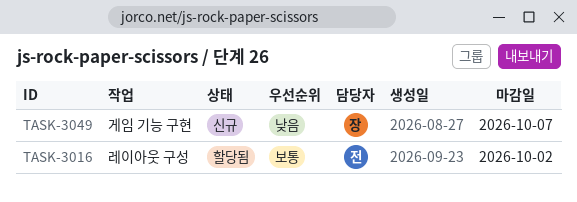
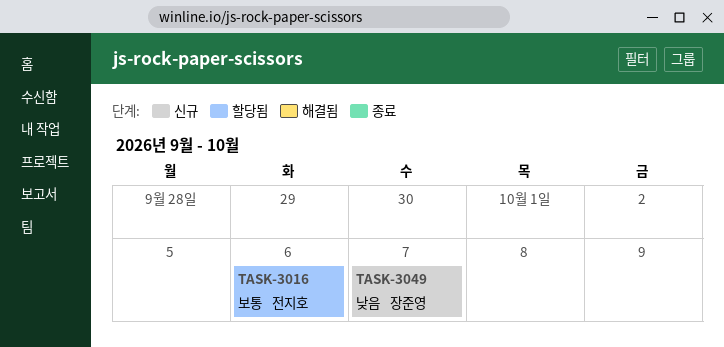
TASK-3016, due: Oct 2 -> Oct 6

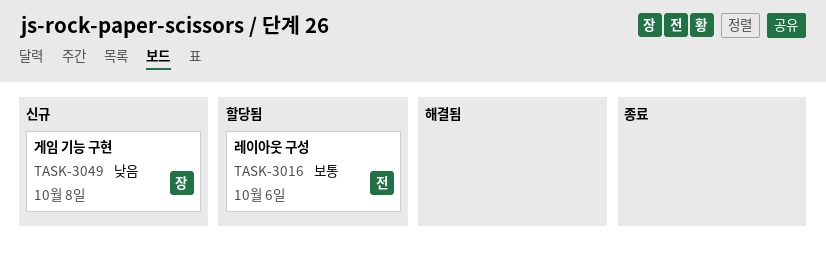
TASK-3049, due: Oct 7 -> Oct 8

